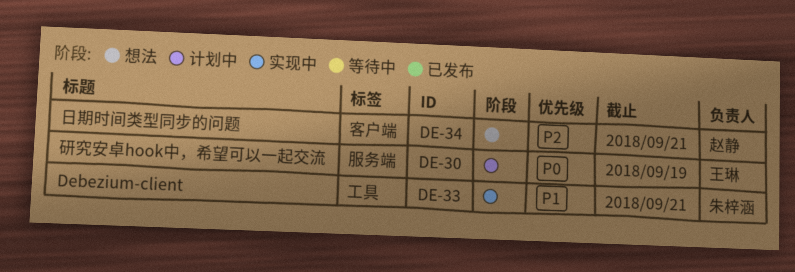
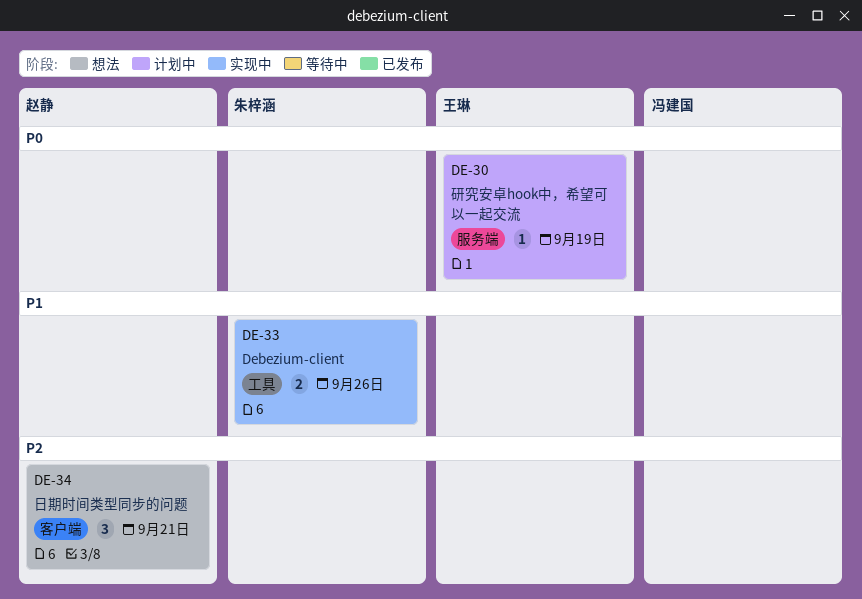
DE-33, due: Sep 21 -> Sep 26

